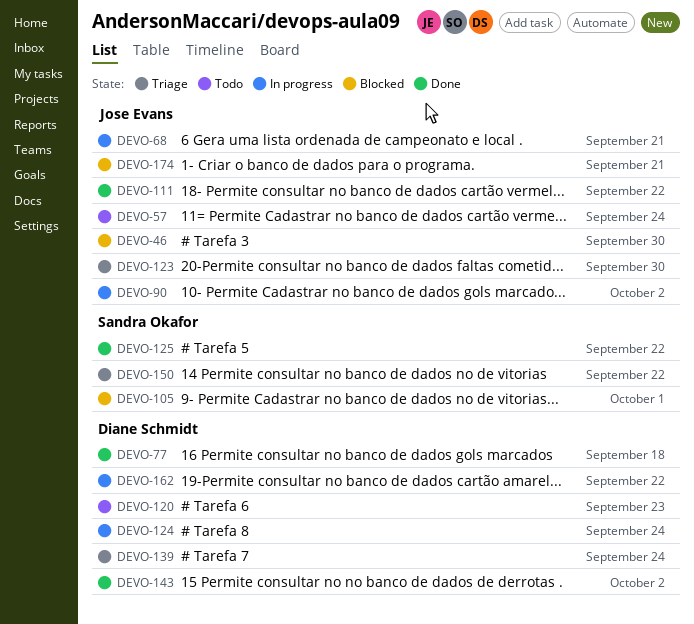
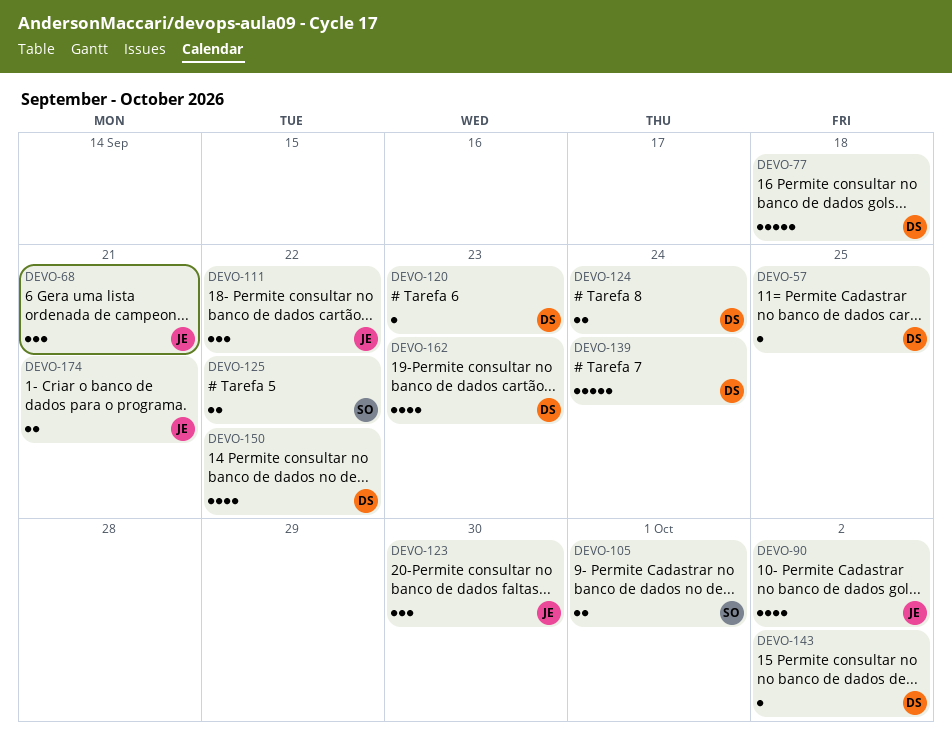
DEVO-46: present -> none
DEVO-57, owner: Jose Evans -> Diane Schmidt
DEVO-57, due: Sep 24 -> Sep 25
DEVO-150, owner: Sandra Okafor -> Diane Schmidt
DEVO-162, due: Sep 22 -> Sep 23

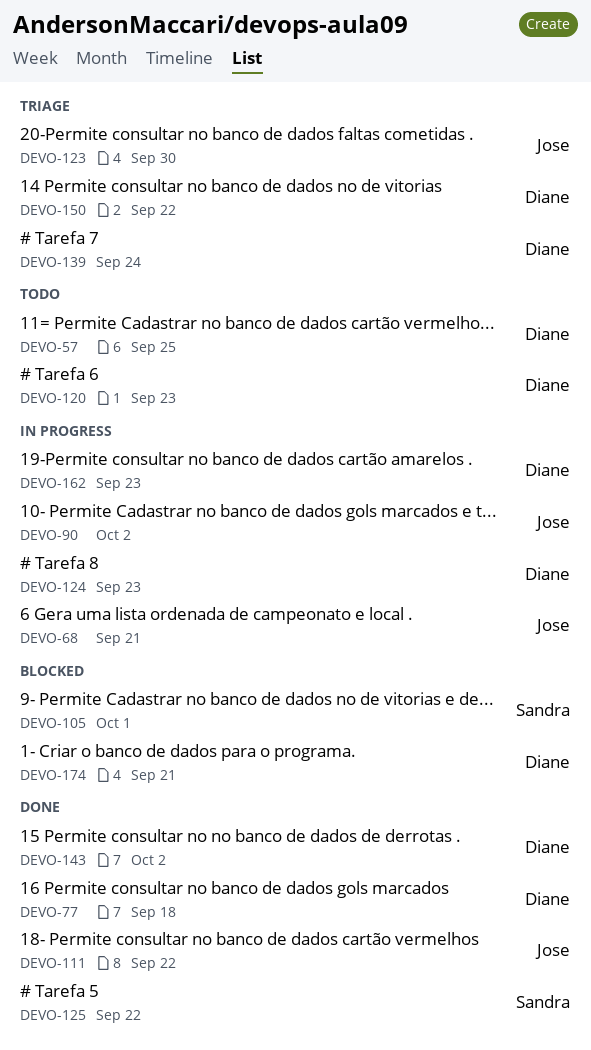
DEVO-124, due: Sep 24 -> Sep 23
DEVO-174, owner: Jose -> Diane

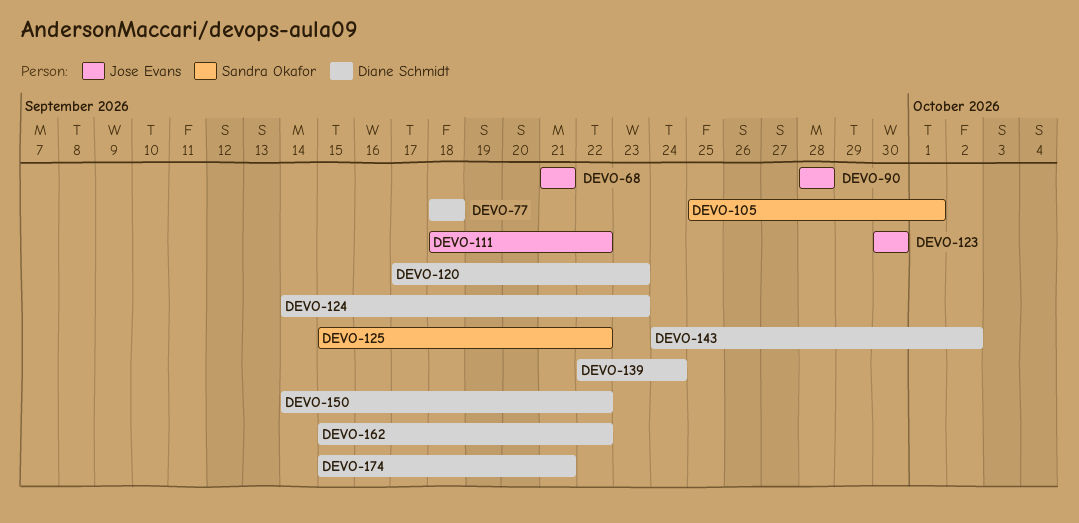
DEVO-57: present -> none
DEVO-90, due: Oct 2 -> Sep 28
DEVO-162, due: Sep 23 -> Sep 22

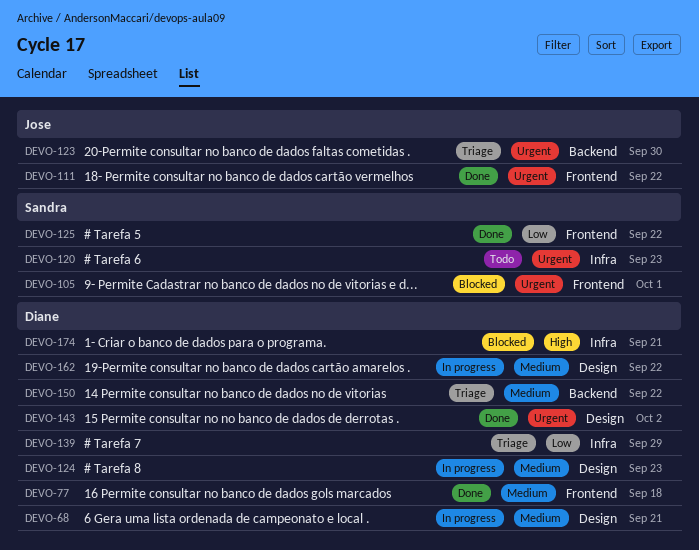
DEVO-68, owner: Jose Evans -> Diane Schmidt
DEVO-90: present -> none
DEVO-120, owner: Diane Schmidt -> Sandra Okafor
DEVO-139, due: Sep 24 -> Sep 29

